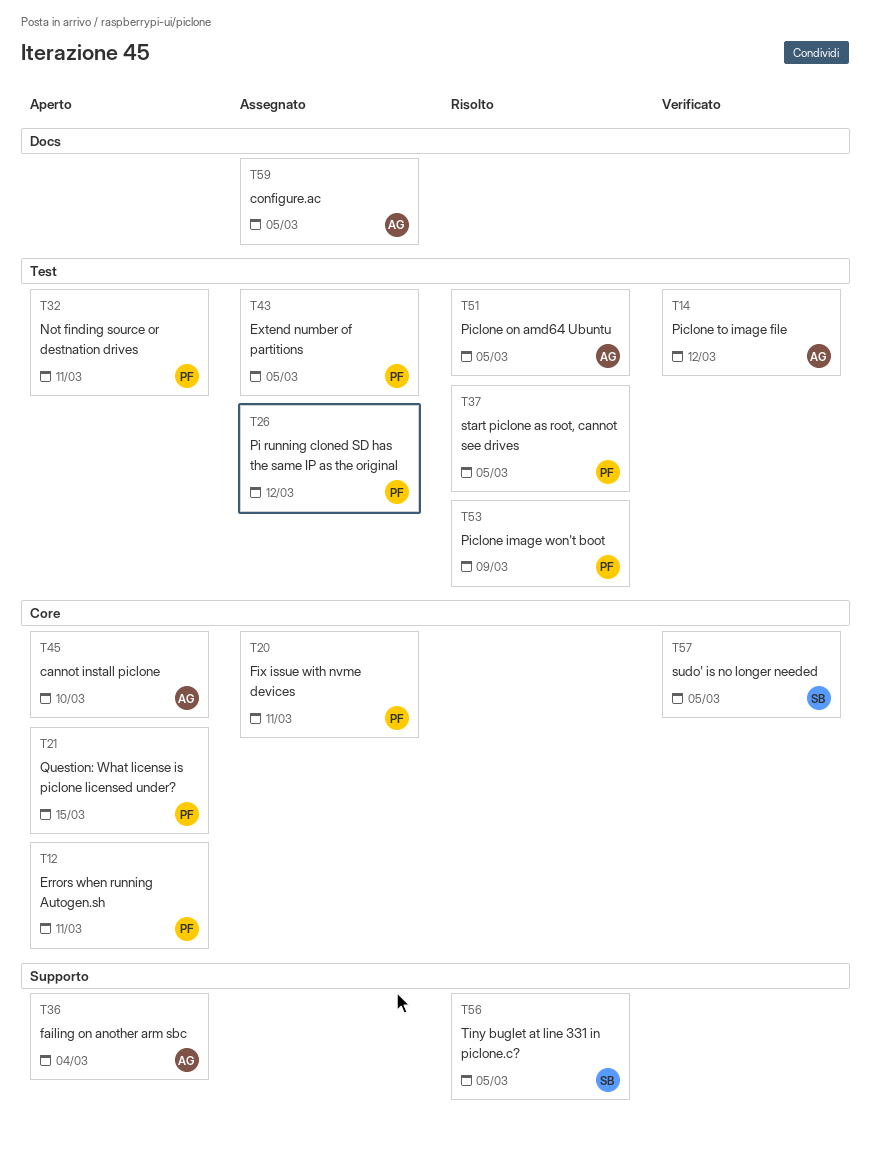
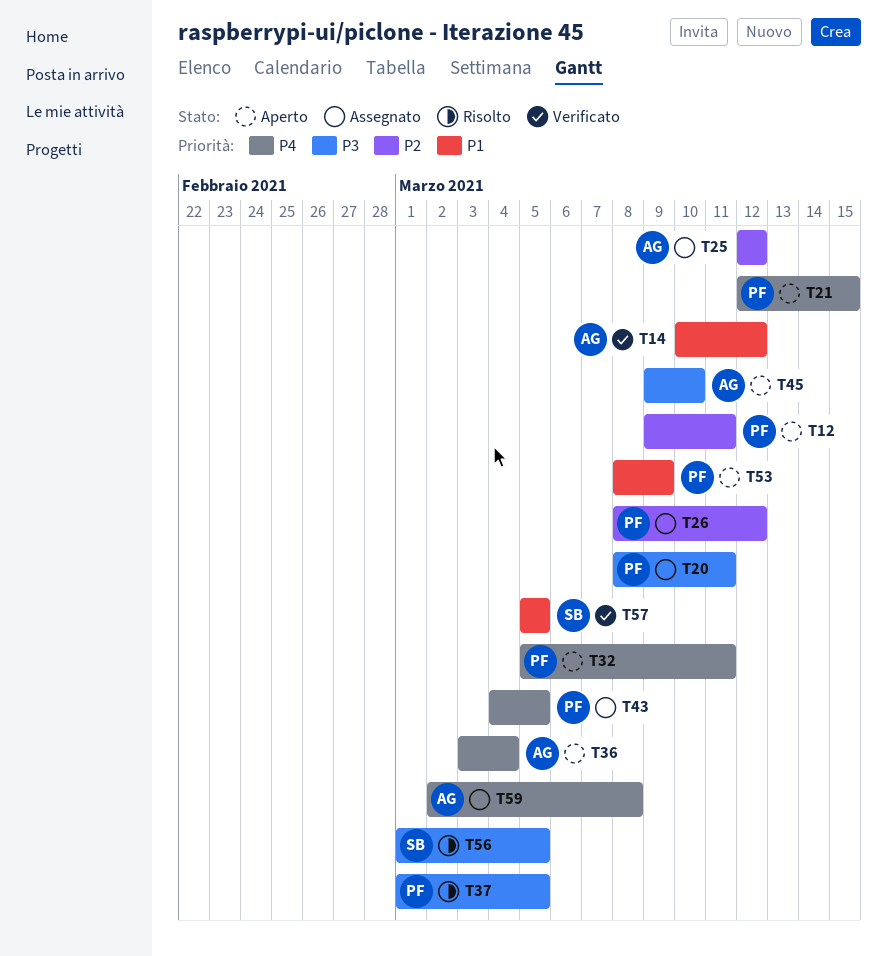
T25: none -> present
T51: present -> none
T53, status: Risolto -> Aperto
T59, due: Mar 5 -> Mar 8

